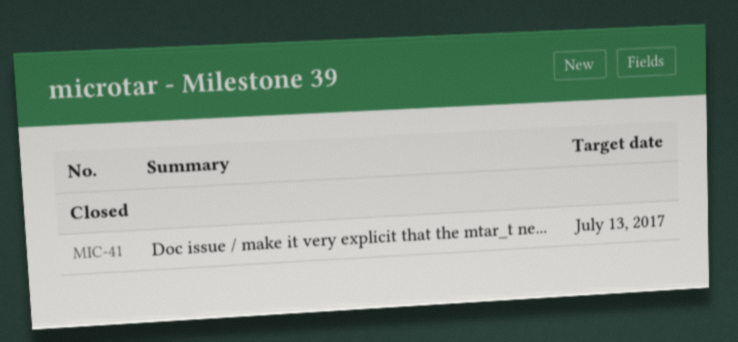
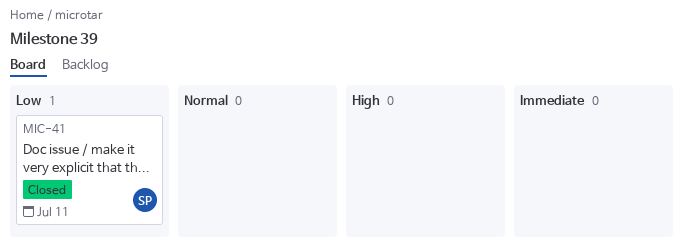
MIC-41, due: Jul 13 -> Jul 11

